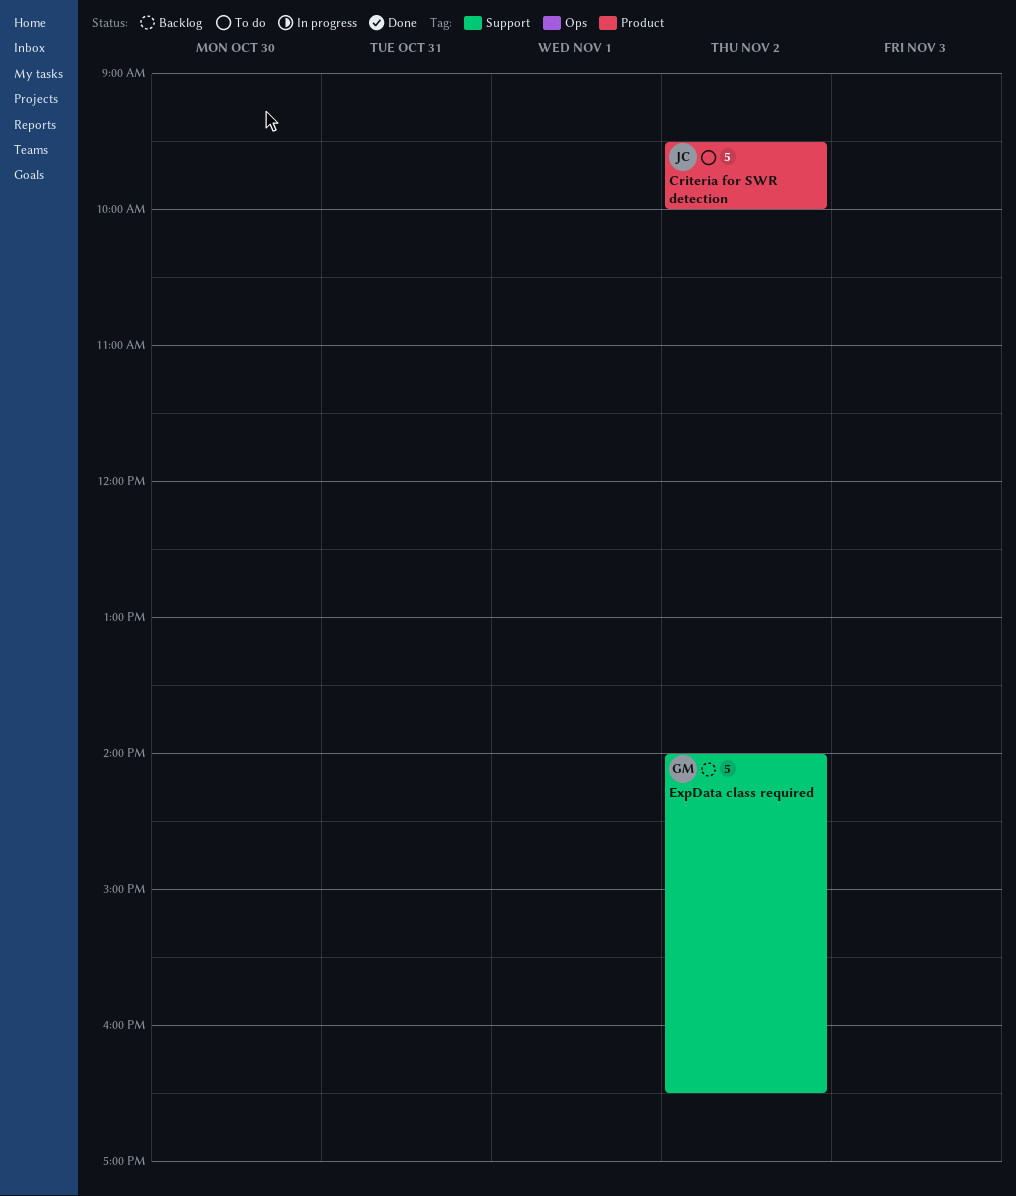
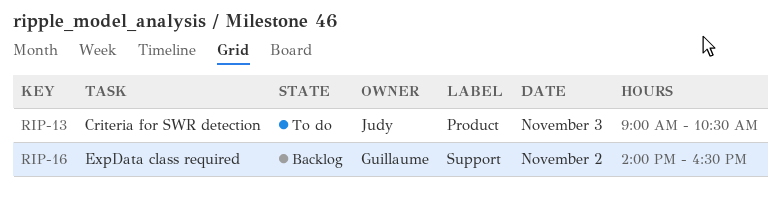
Criteria for SWR detection, day: Nov 2 -> Nov 3
Criteria for SWR detection, begins: 09:30 -> 09:00
Criteria for SWR detection, ends: 10:00 -> 10:30

